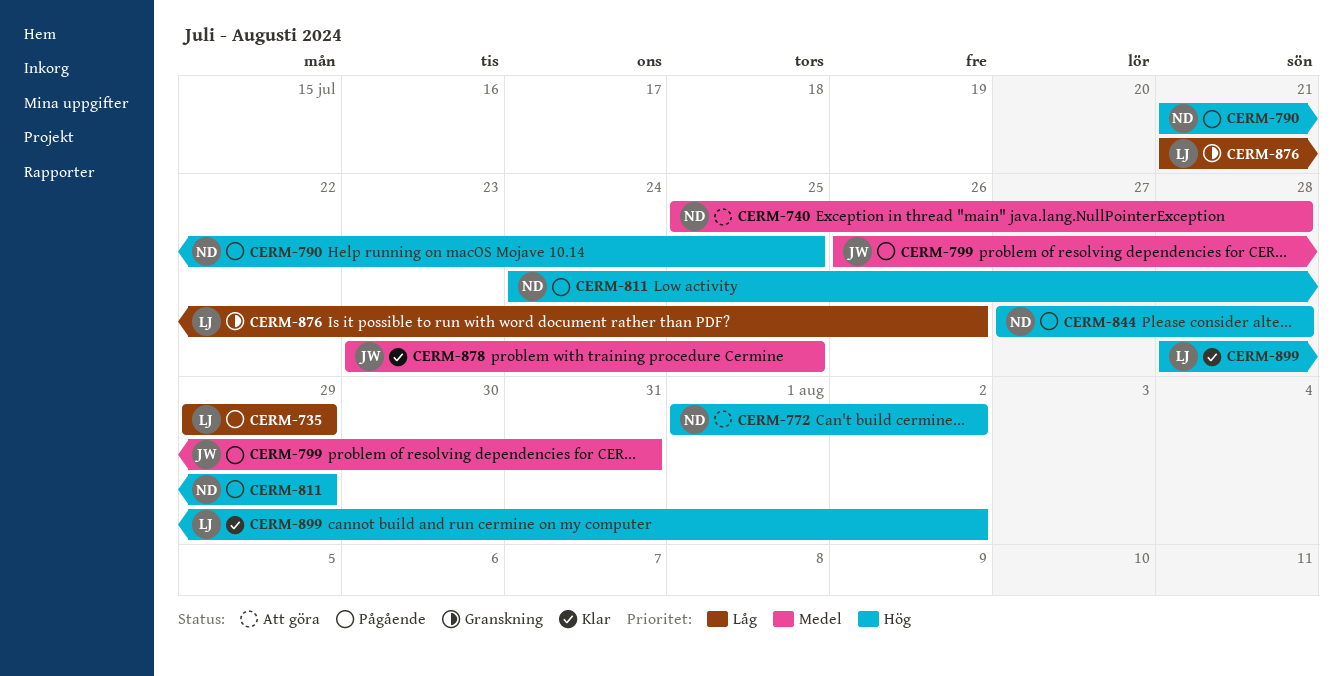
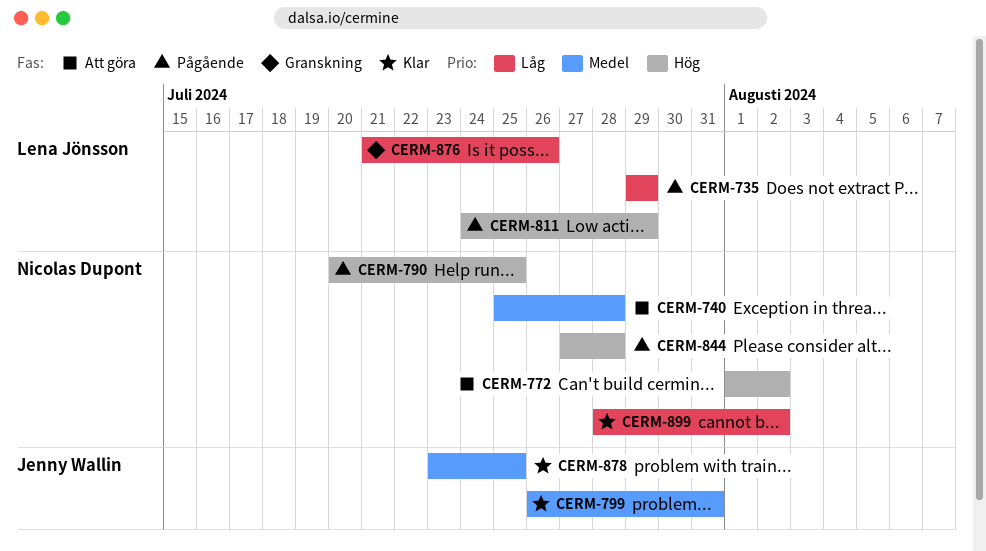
CERM-790, start: Jul 21 -> Jul 20
CERM-799, status: Pågående -> Klar
CERM-811, owner: Nicolas Dupont -> Lena Jönsson
CERM-899, owner: Lena Jönsson -> Nicolas Dupont
CERM-899, priority: Hög -> Låg

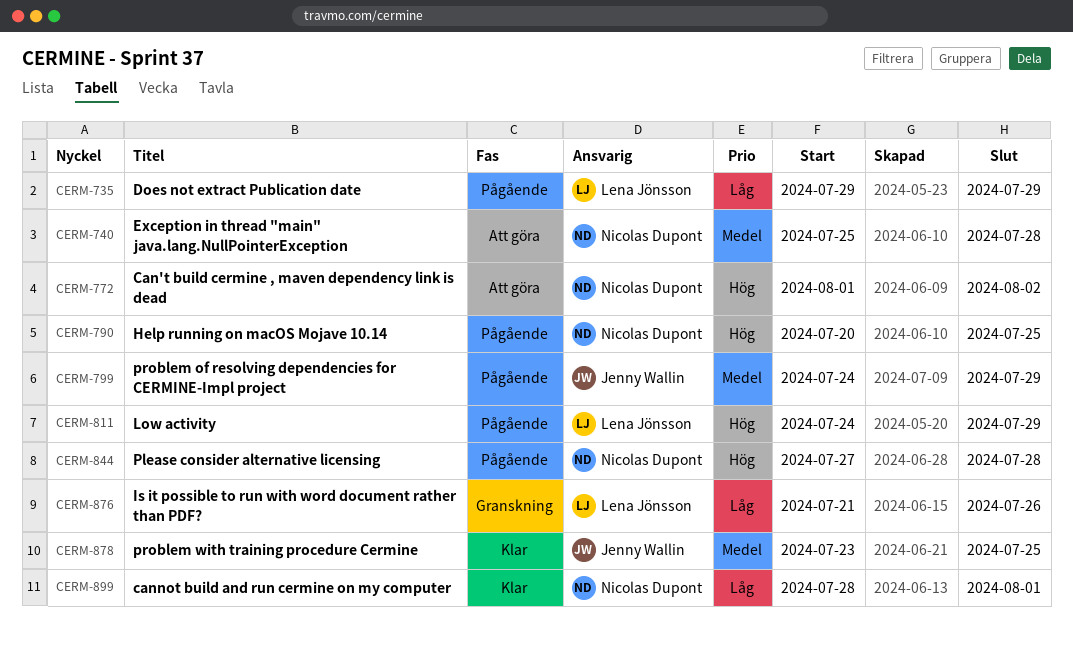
CERM-799, status: Klar -> Pågående
CERM-799, start: Jul 26 -> Jul 24
CERM-799, due: Jul 31 -> Jul 29
CERM-899, due: Aug 2 -> Aug 1

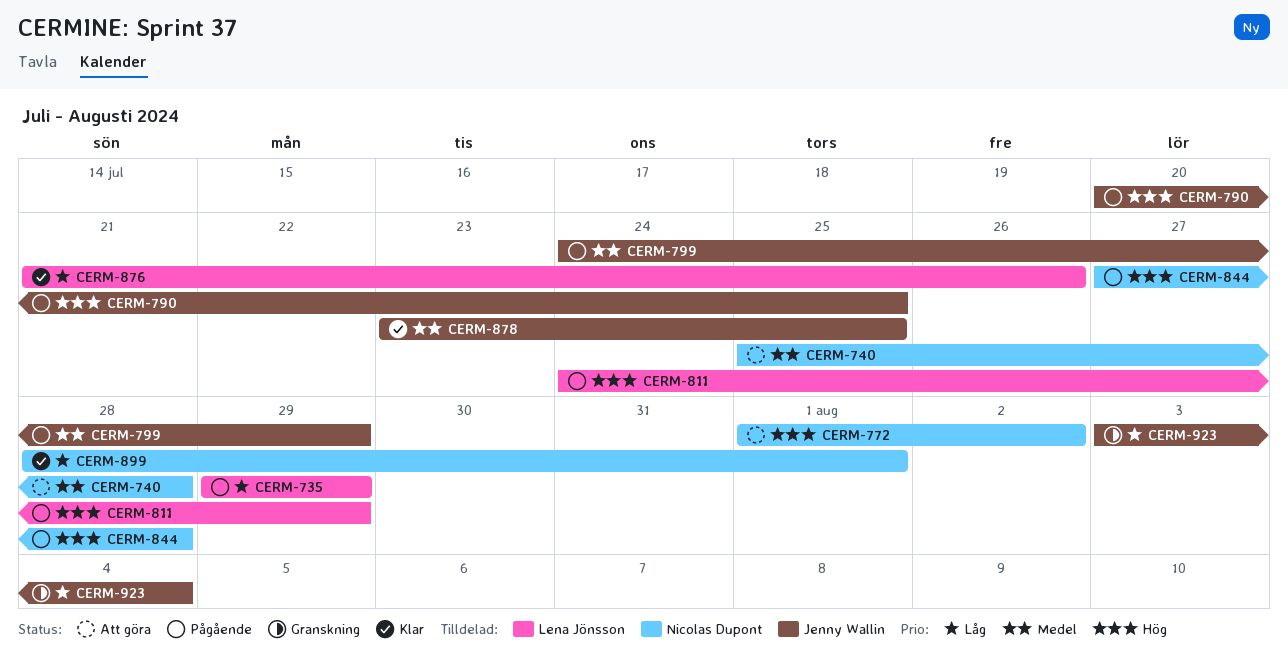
CERM-790, owner: Nicolas Dupont -> Jenny Wallin
CERM-876, status: Granskning -> Klar
CERM-923: none -> present

